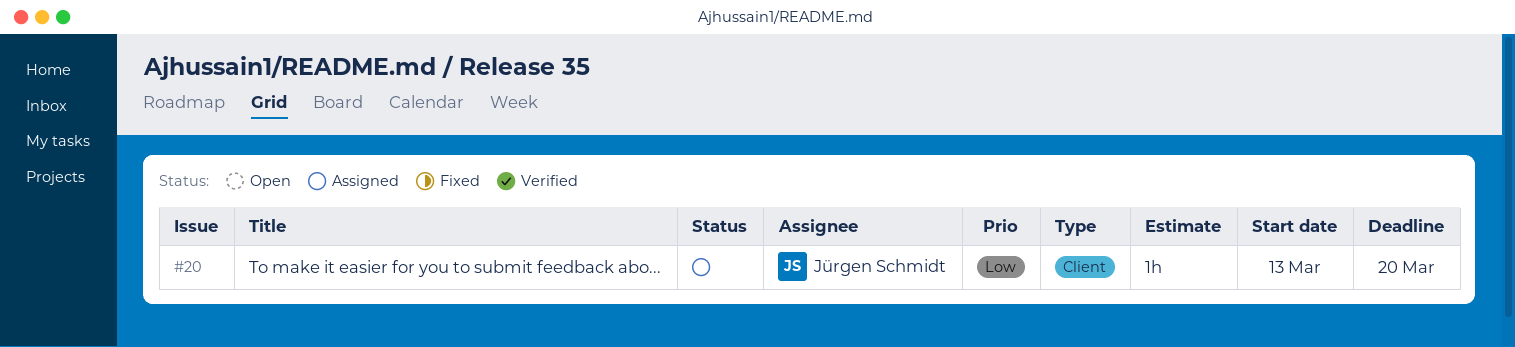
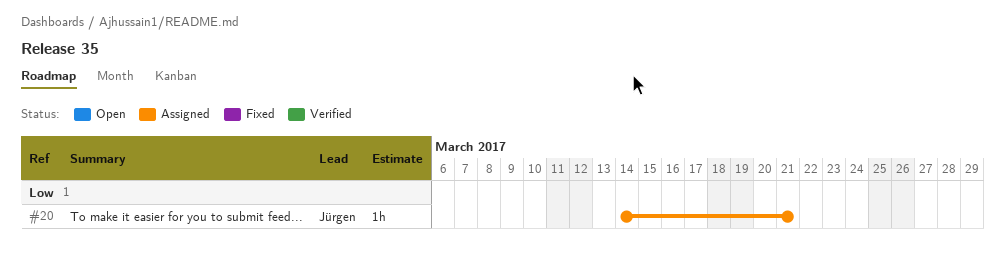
#20, start: Mar 13 -> Mar 14
#20, due: Mar 20 -> Mar 21

